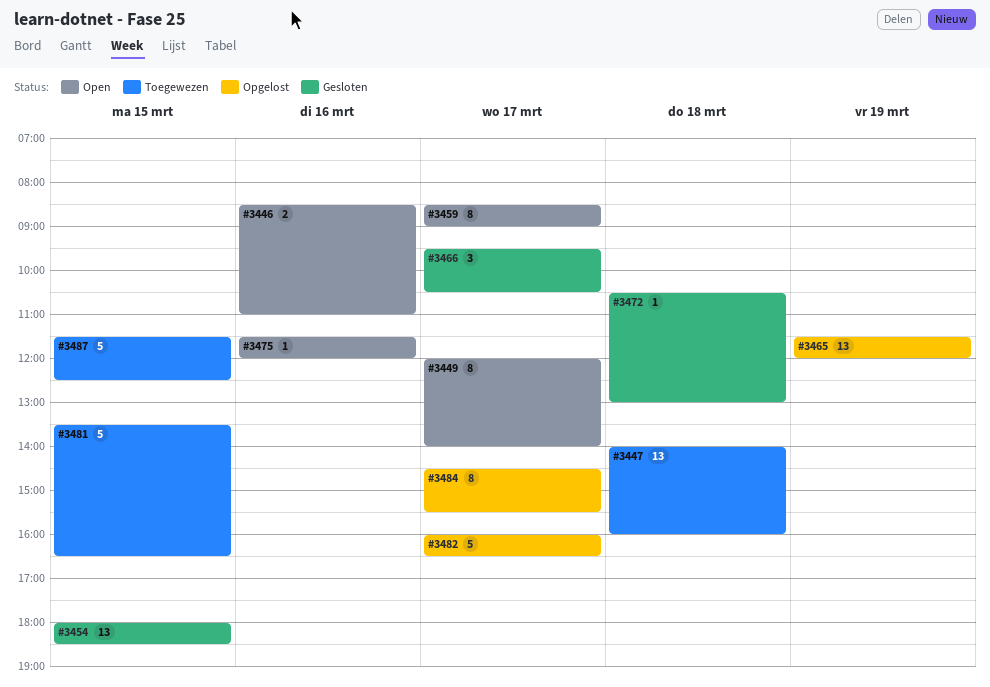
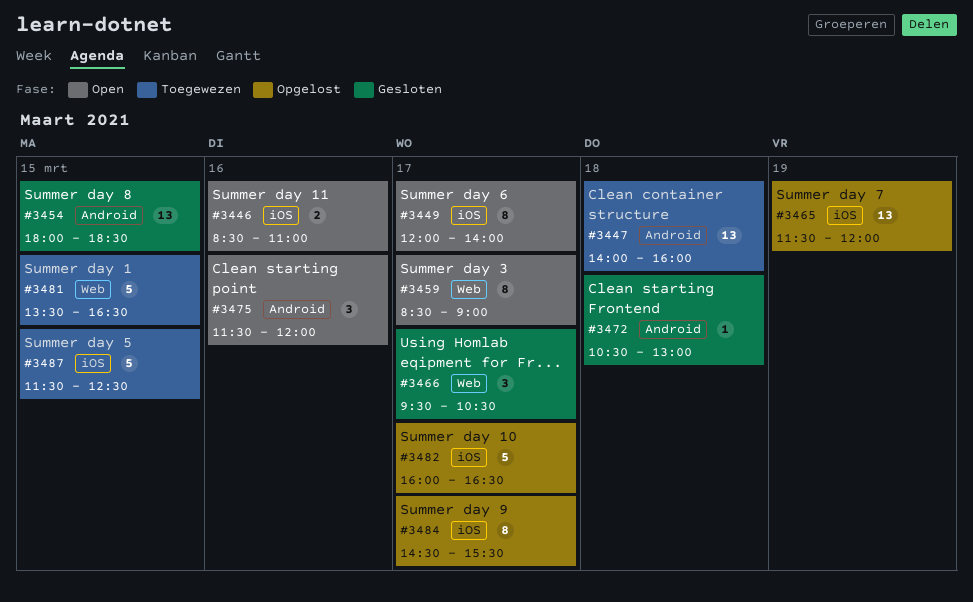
#3475, estimate: 1 -> 3

